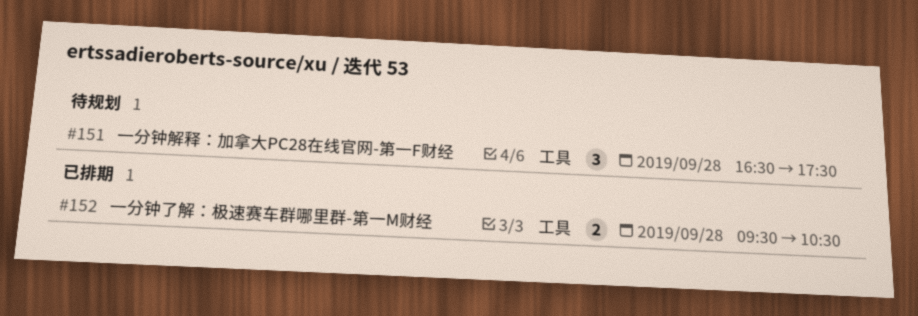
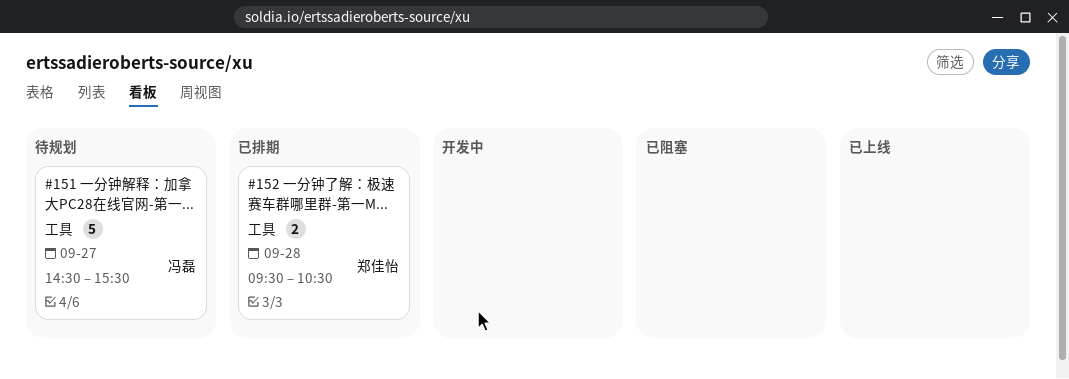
#151, estimate: 3 -> 5
#151, day: Sep 28 -> Sep 27
#151, begins: 16:30 -> 14:30
#151, ends: 17:30 -> 15:30

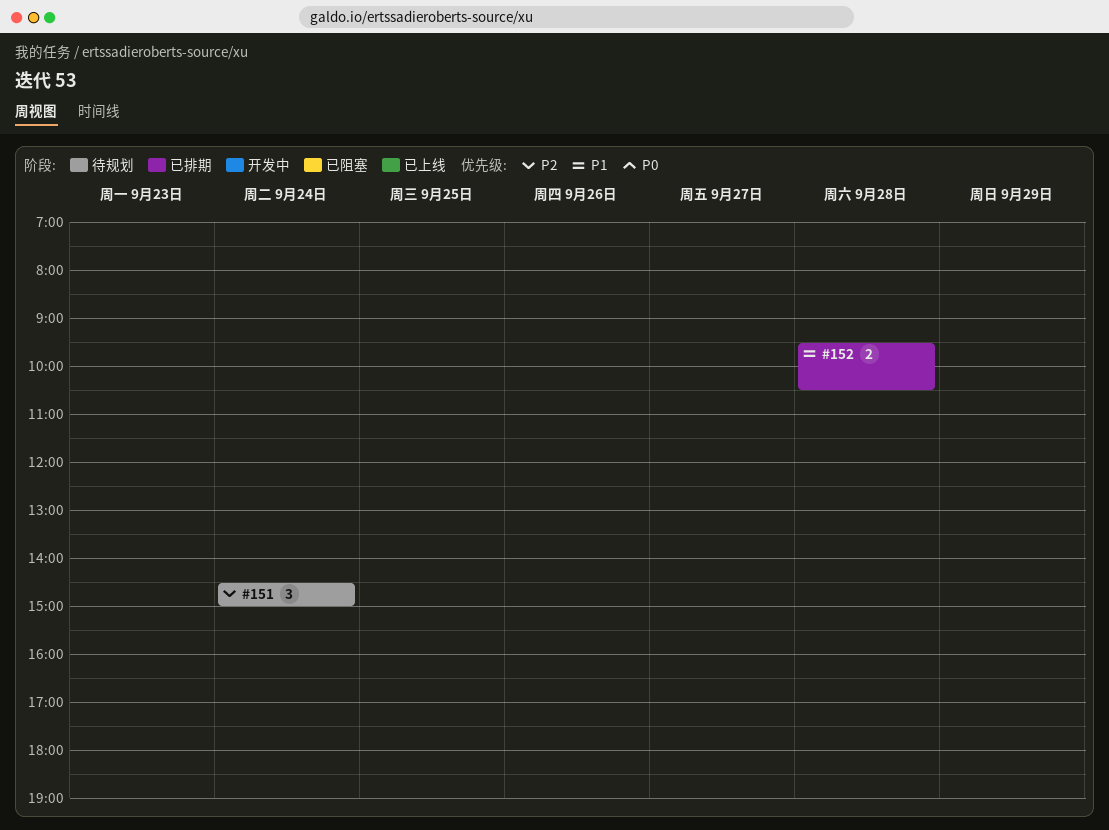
#151, estimate: 5 -> 3
#151, day: Sep 27 -> Sep 24
#151, ends: 15:30 -> 15:00

